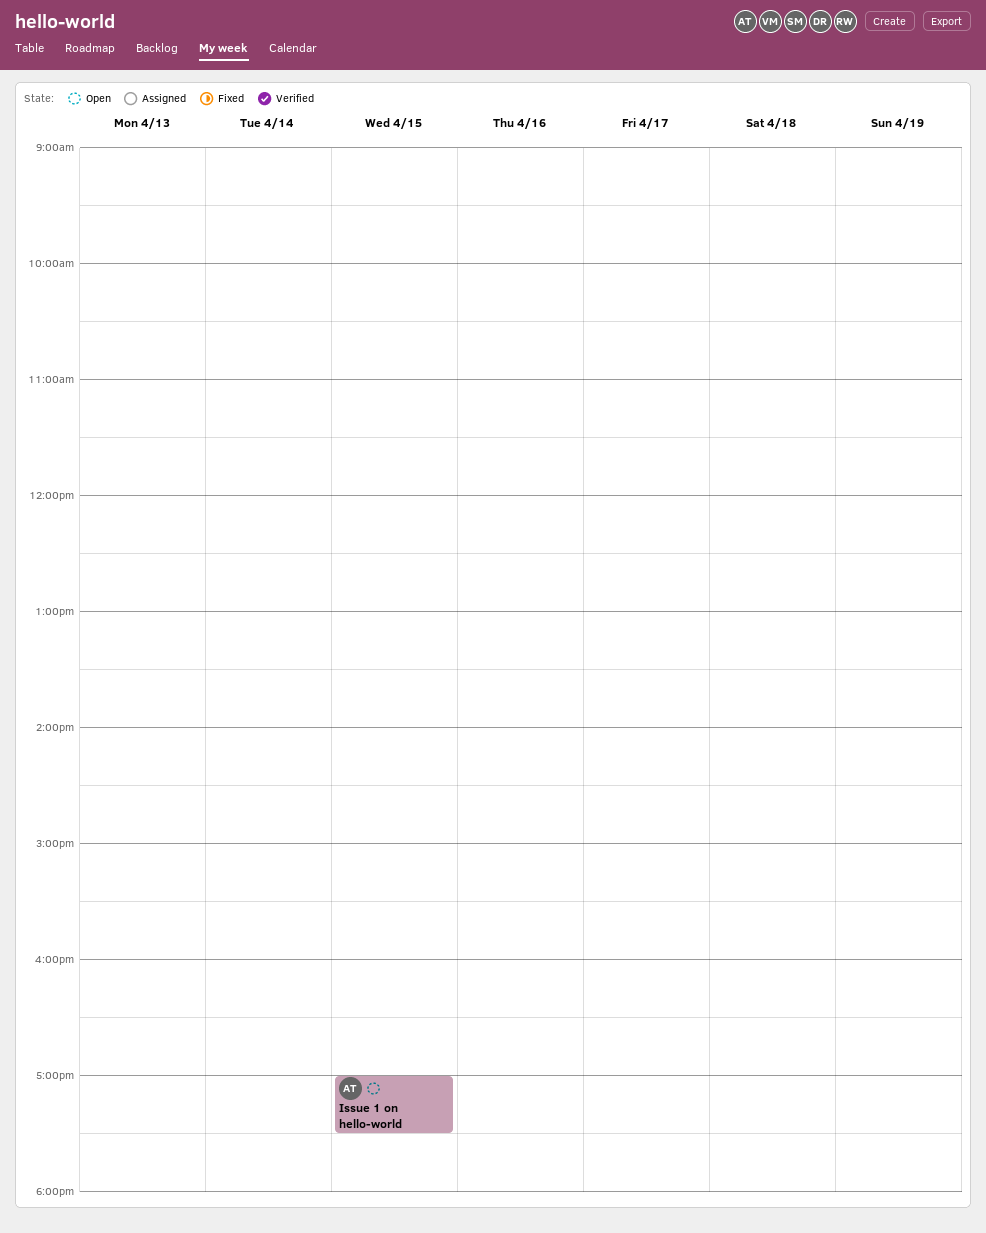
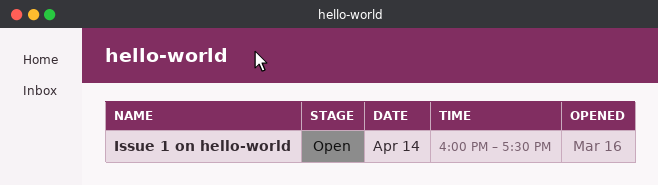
Issue 1 on hello-world, day: Apr 15 -> Apr 14
Issue 1 on hello-world, begins: 17:00 -> 16:00

